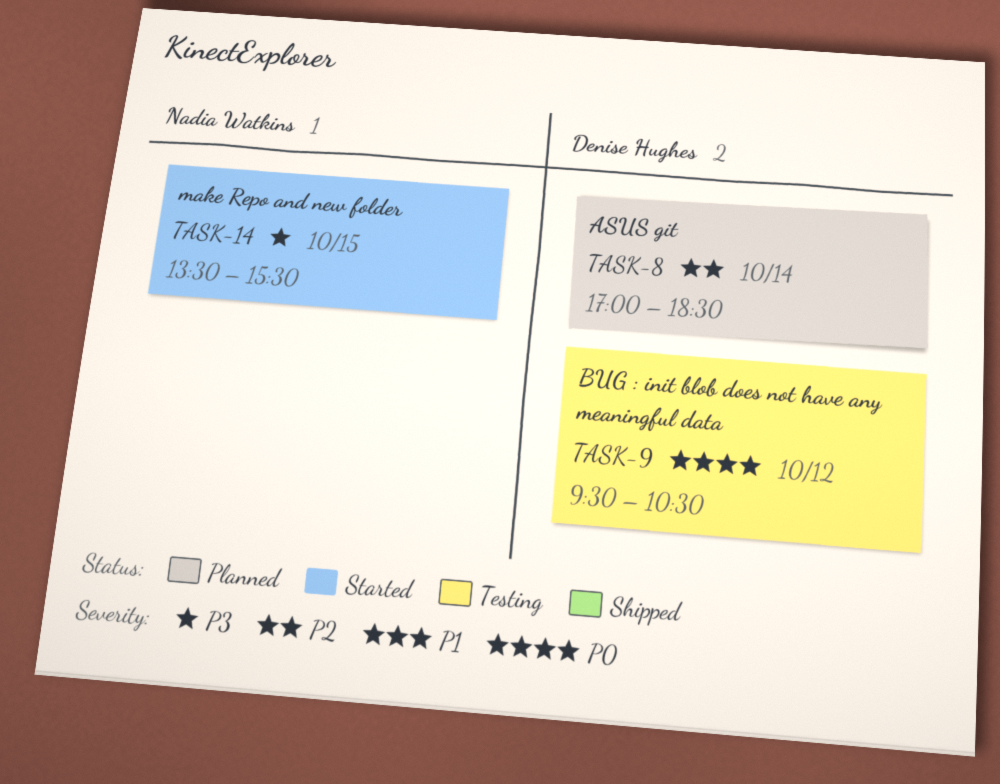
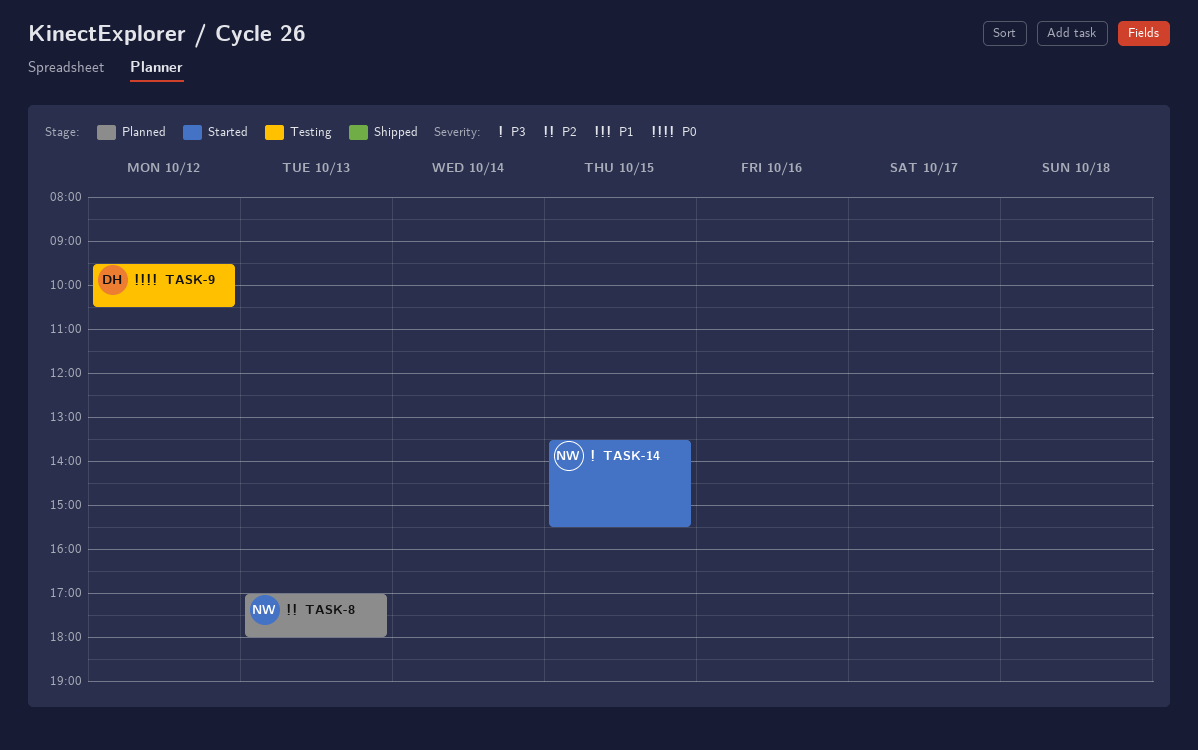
TASK-8, owner: Denise Hughes -> Nadia Watkins
TASK-8, day: Oct 14 -> Oct 13
TASK-8, ends: 18:30 -> 18:00

